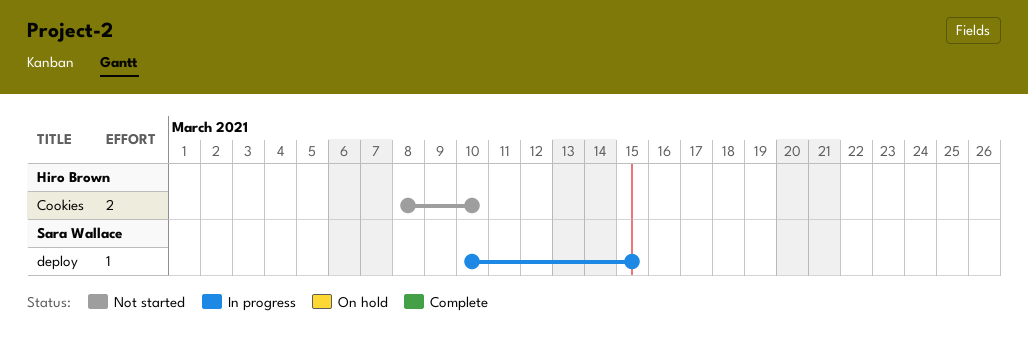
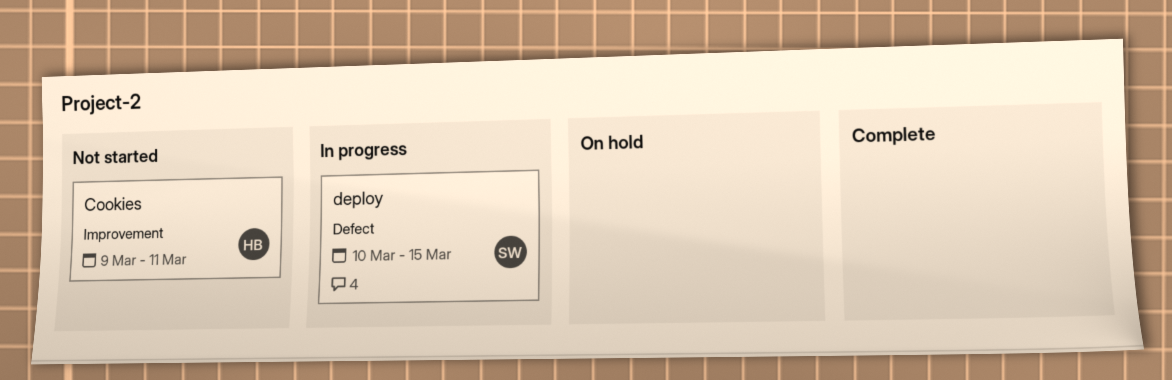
Cookies, start: Mar 8 -> Mar 9
Cookies, due: Mar 10 -> Mar 11

